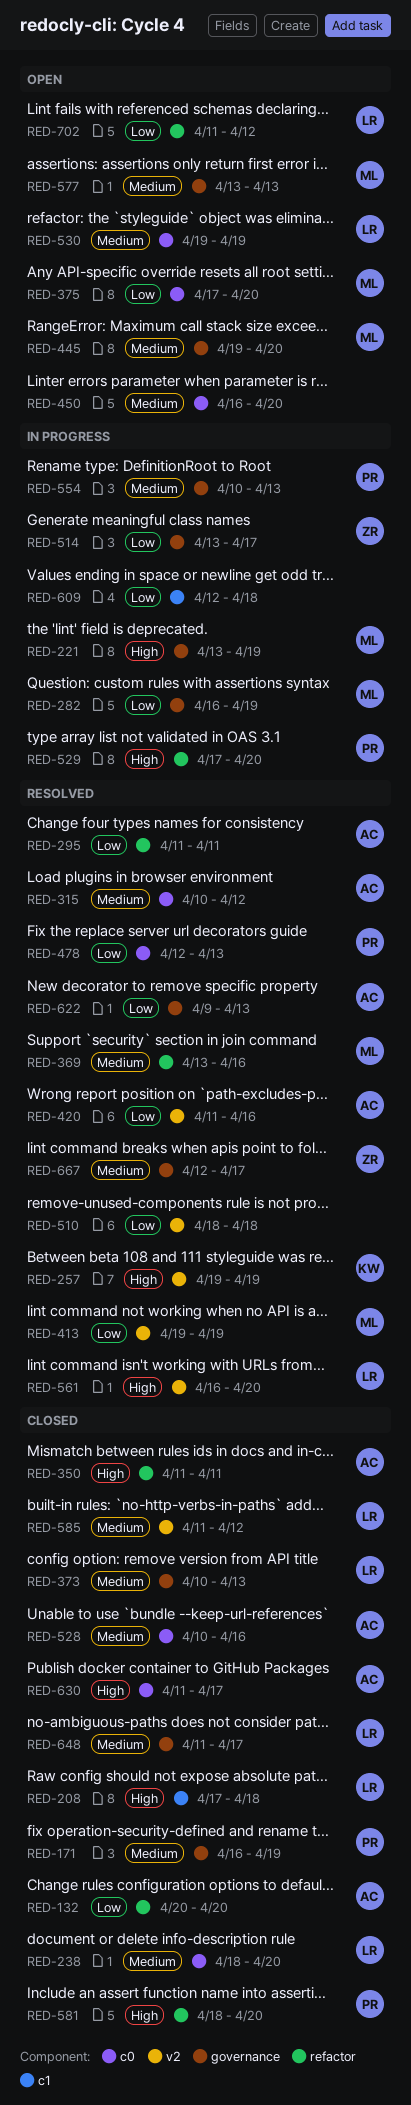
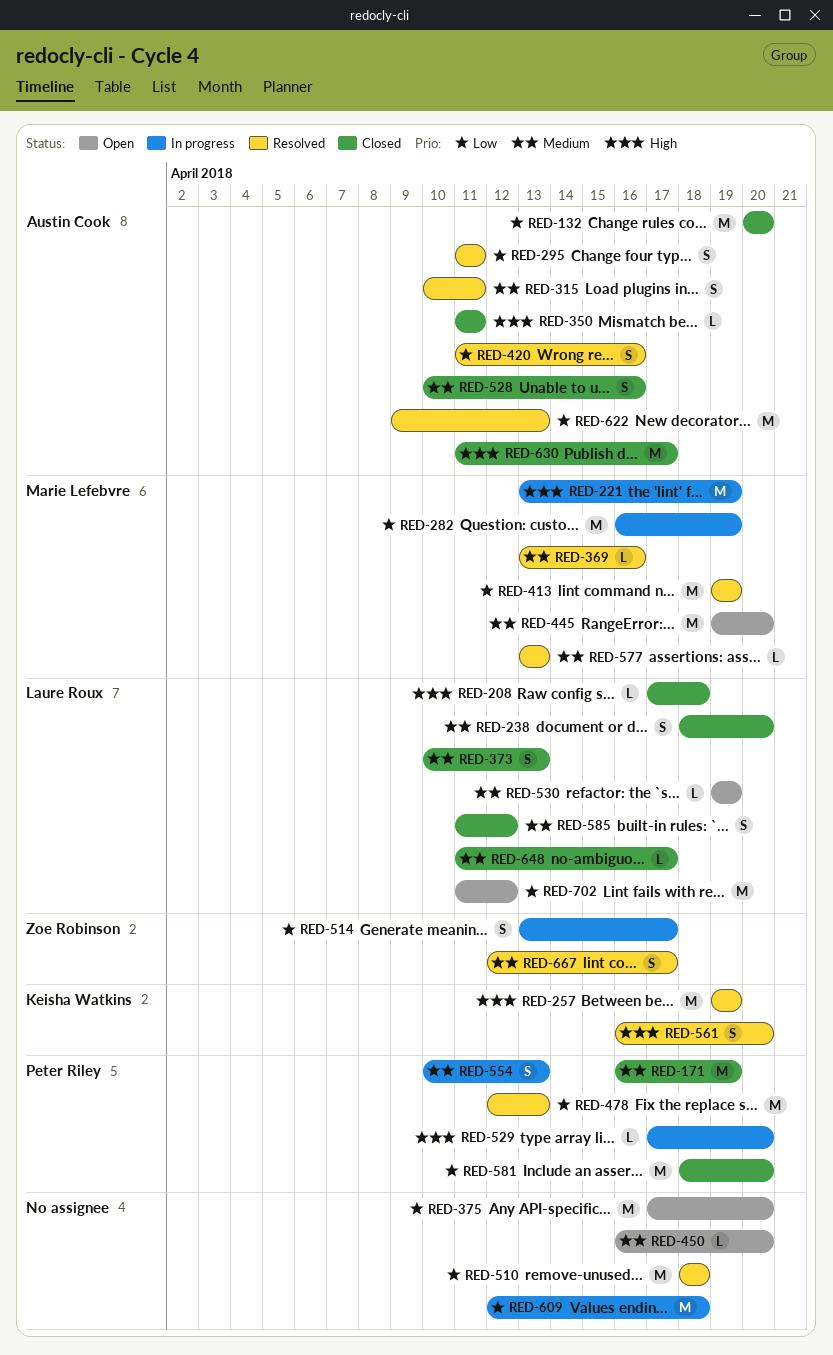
RED-315, due: Apr 12 -> Apr 11
RED-375, owner: Marie Lefebvre -> none
RED-561, owner: Laure Roux -> Keisha Watkins
RED-577, status: Open -> Resolved
RED-581, priority: High -> Low

